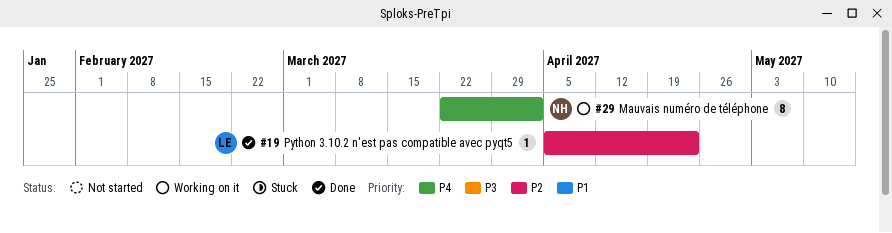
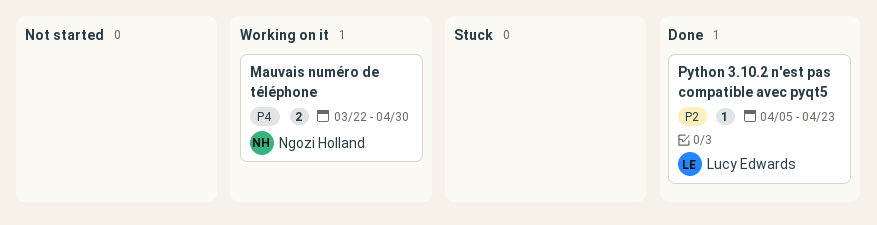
Mauvais numéro de téléphone, estimate: 8 -> 2
Mauvais numéro de téléphone, due: Apr 2 -> Apr 30

